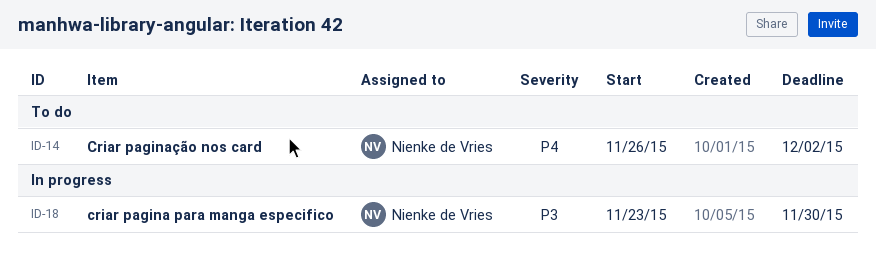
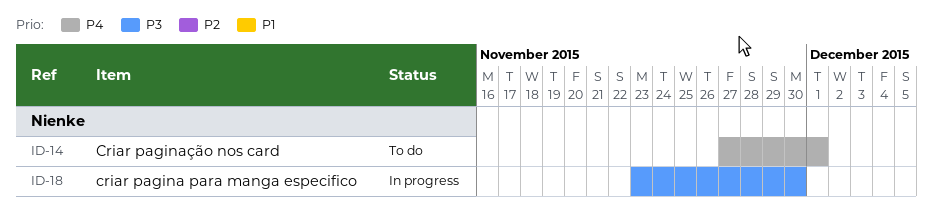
ID-14, start: Nov 26 -> Nov 27
ID-14, due: Dec 2 -> Dec 1

